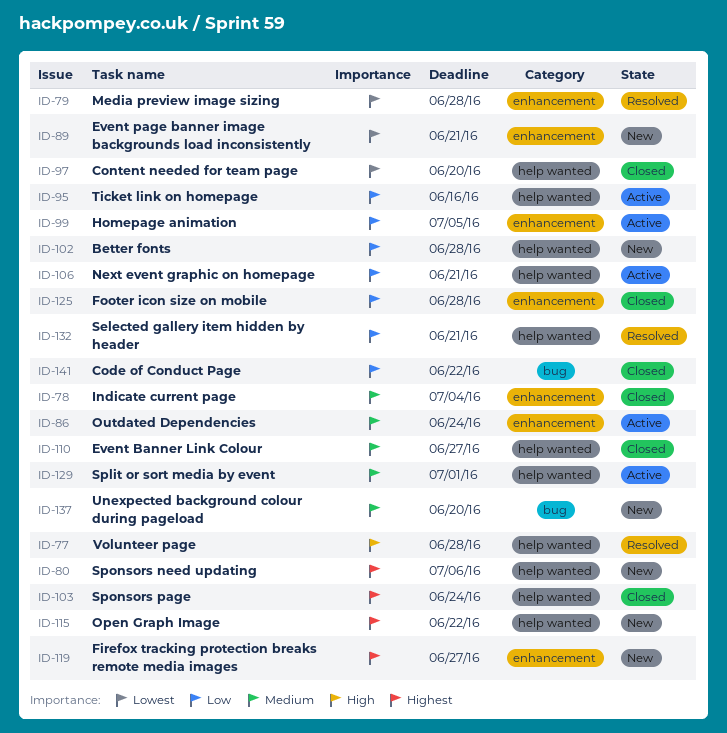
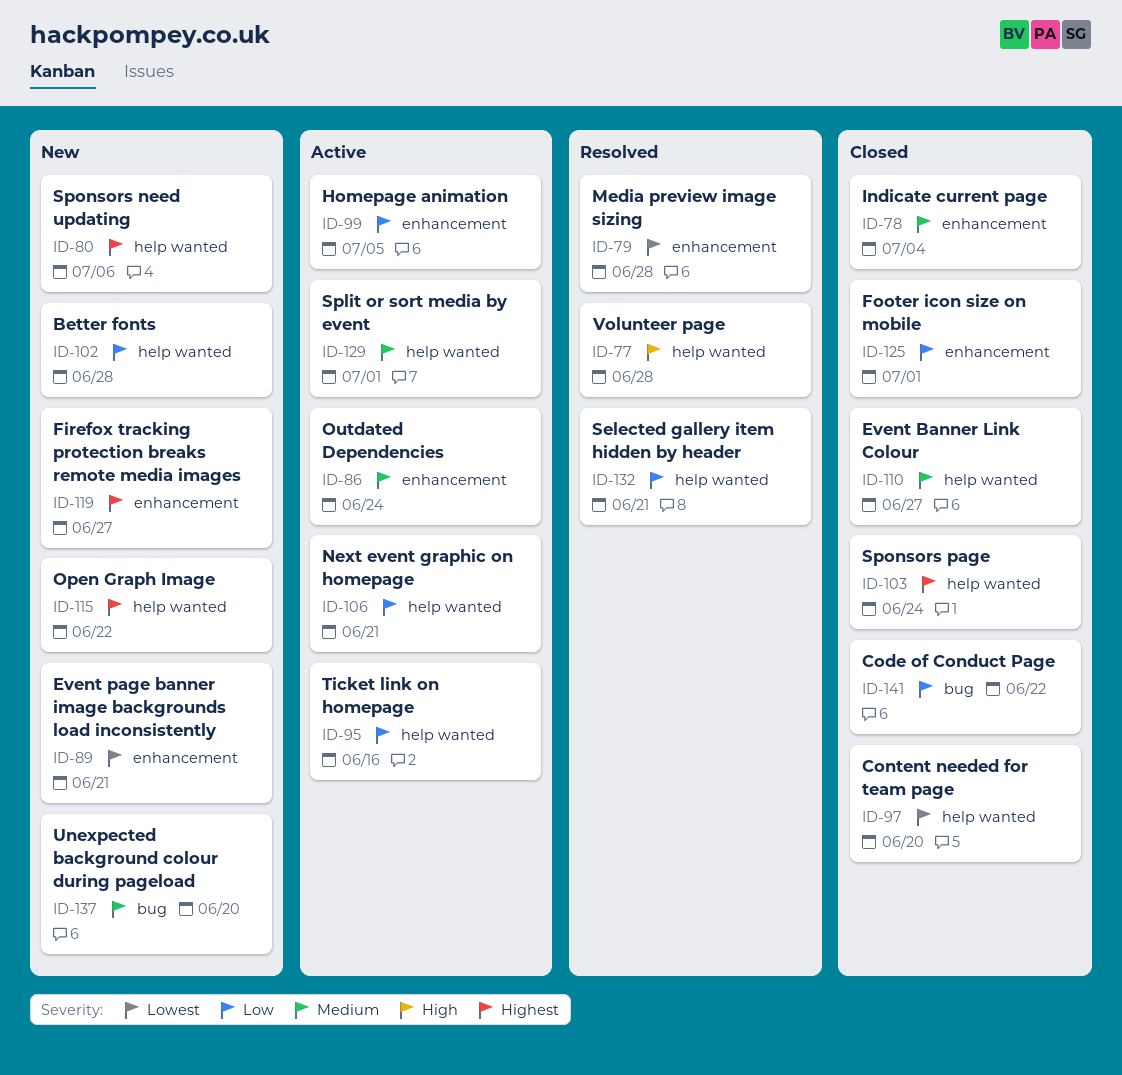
ID-125, due: Jun 28 -> Jul 1

